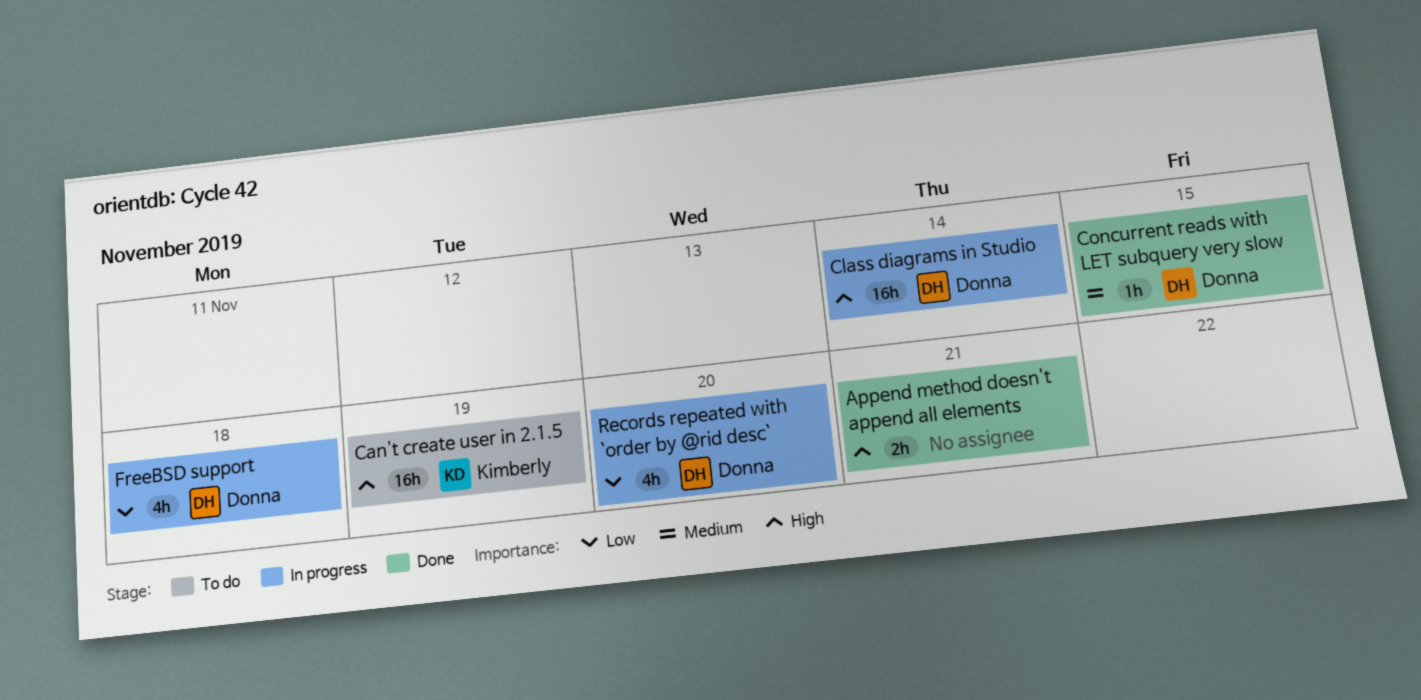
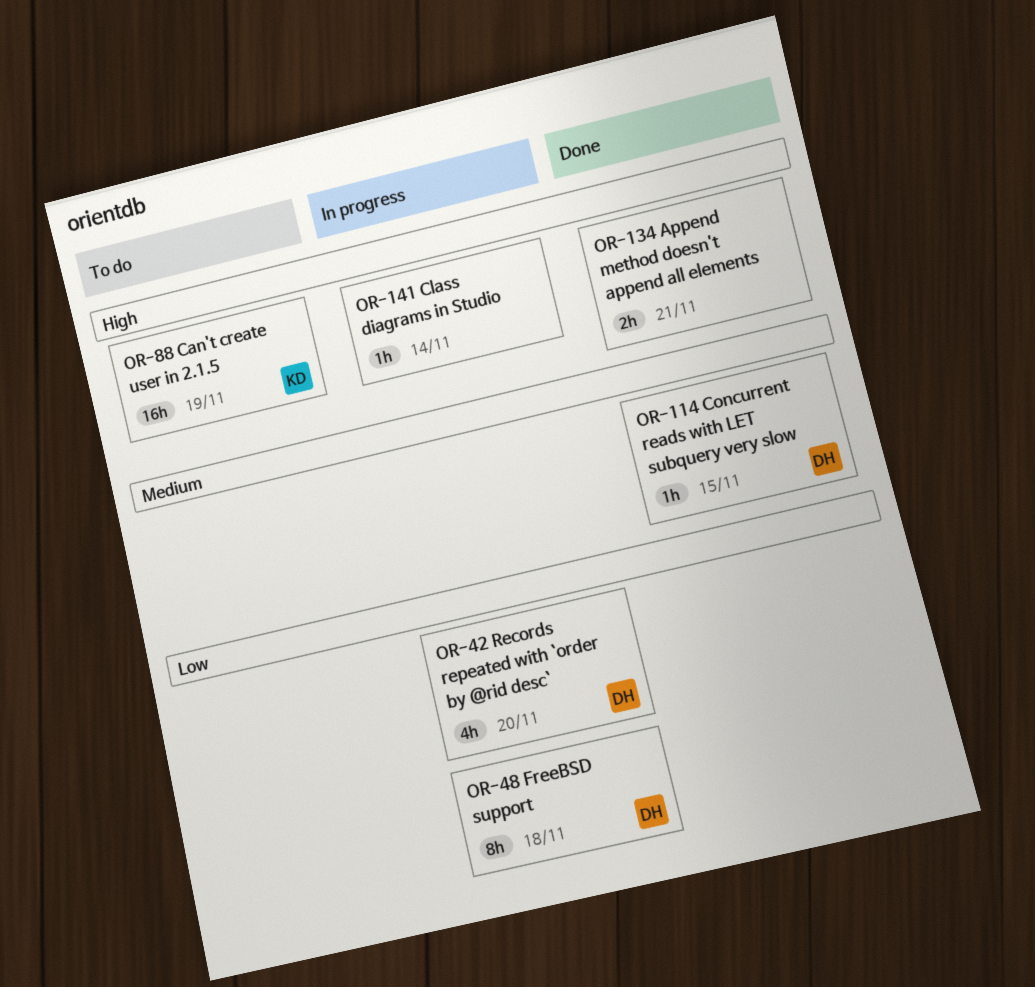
Class diagrams in Studio, owner: Donna -> none
Class diagrams in Studio, estimate: 16h -> 1h
FreeBSD support, estimate: 4h -> 8h

